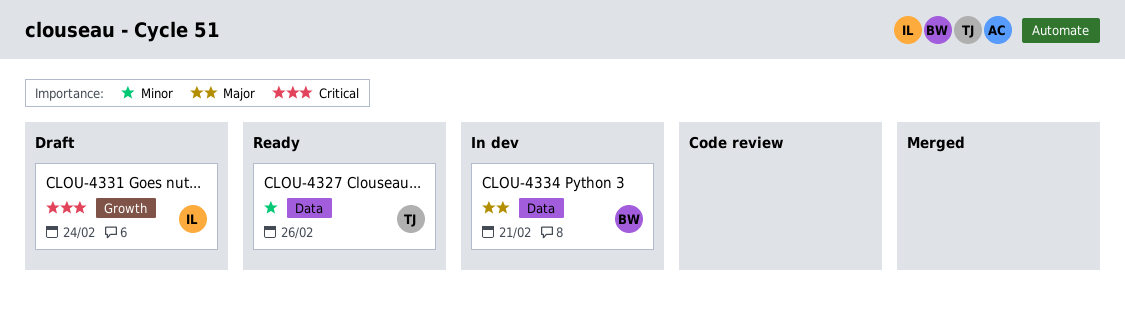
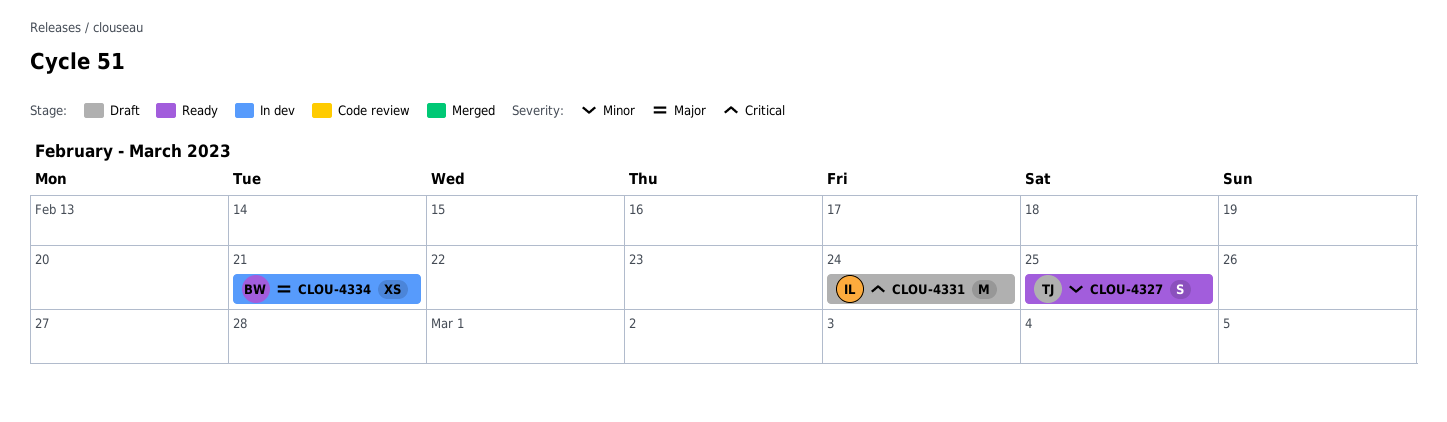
CLOU-4327, due: Feb 26 -> Feb 25

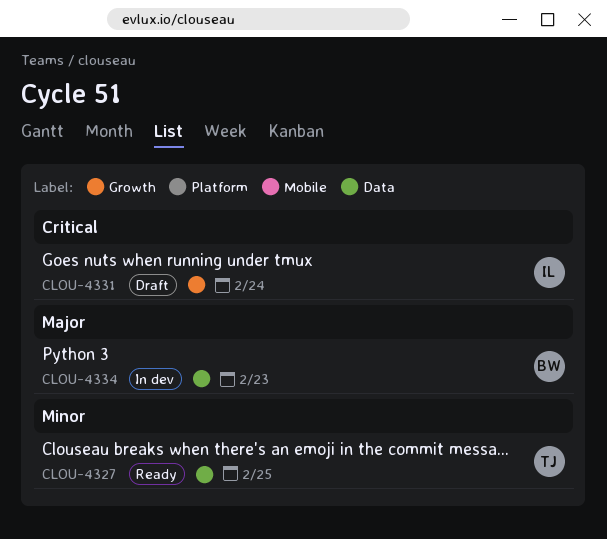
CLOU-4334, due: Feb 21 -> Feb 23

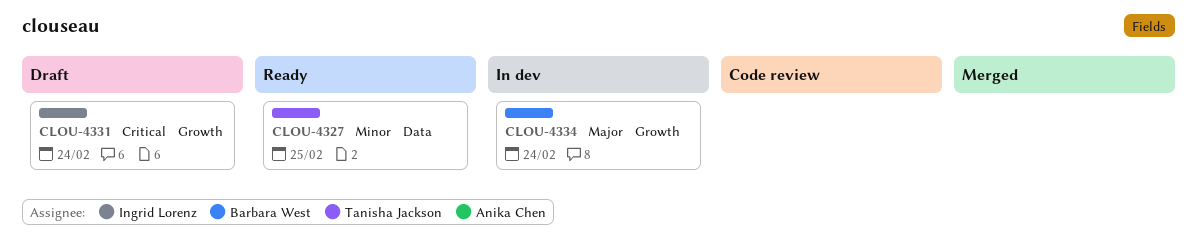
CLOU-4334, label: Data -> Growth
CLOU-4334, due: Feb 23 -> Feb 24

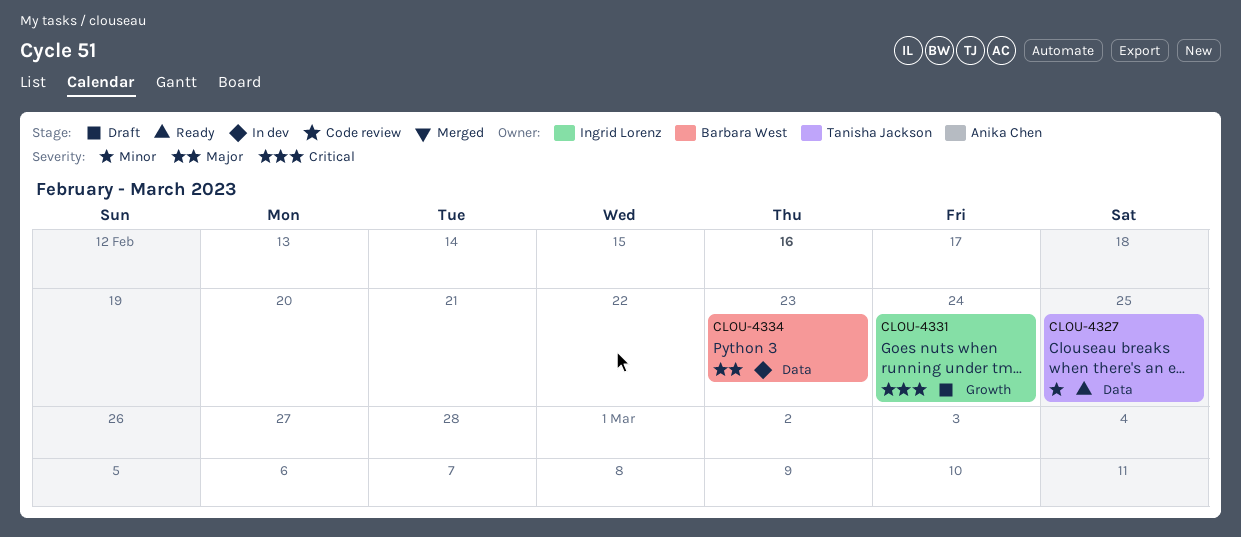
CLOU-4334, label: Growth -> Data
CLOU-4334, due: Feb 24 -> Feb 23

